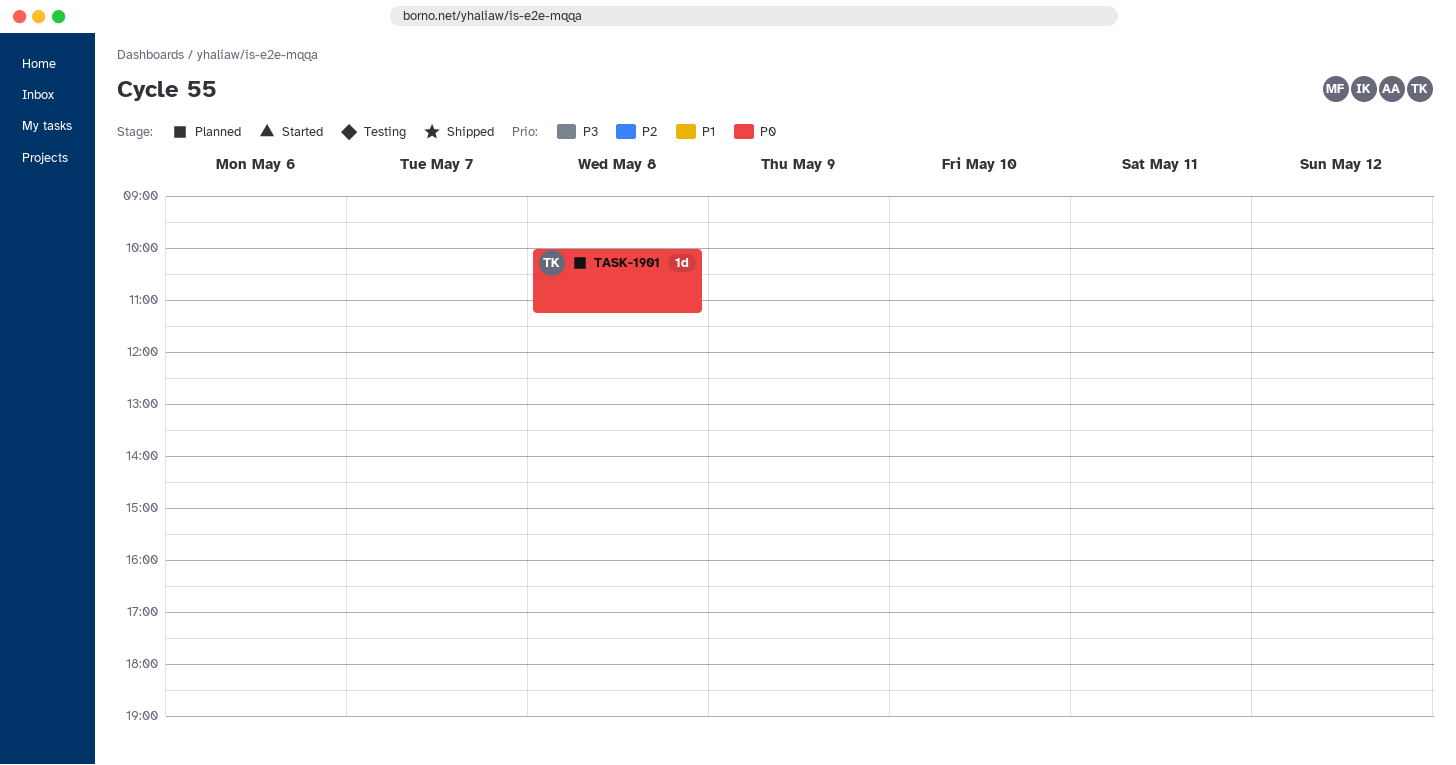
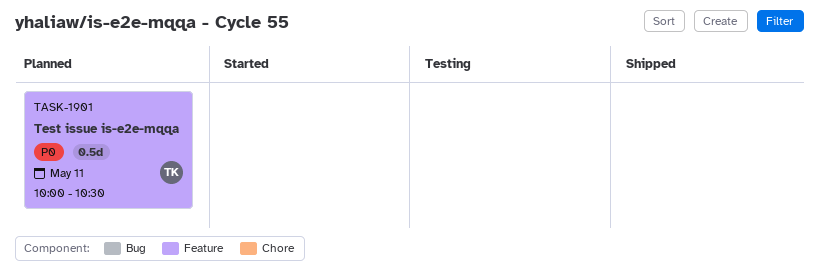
TASK-1901, estimate: 1d -> 0.5d
TASK-1901, day: May 8 -> May 11
TASK-1901, ends: 11:15 -> 10:30

